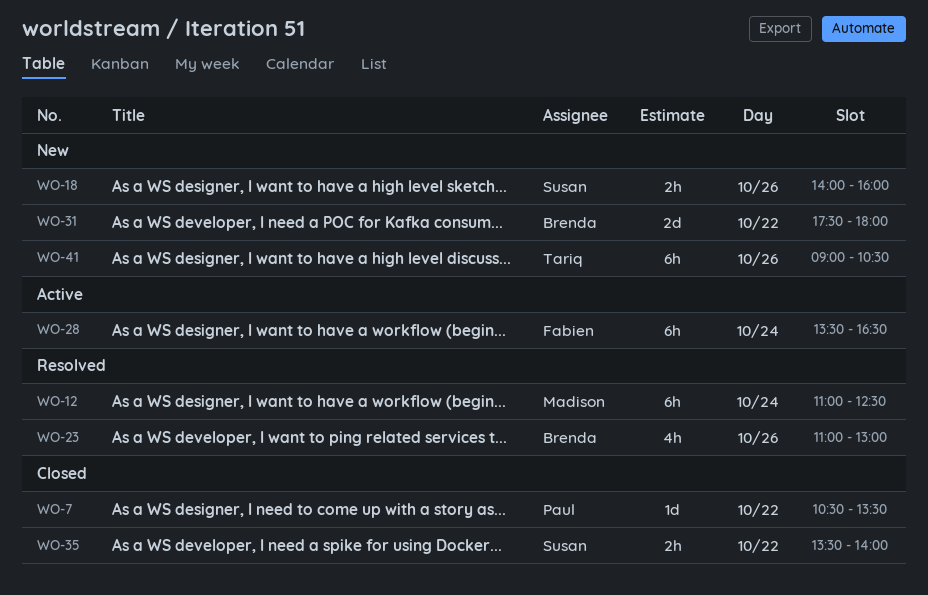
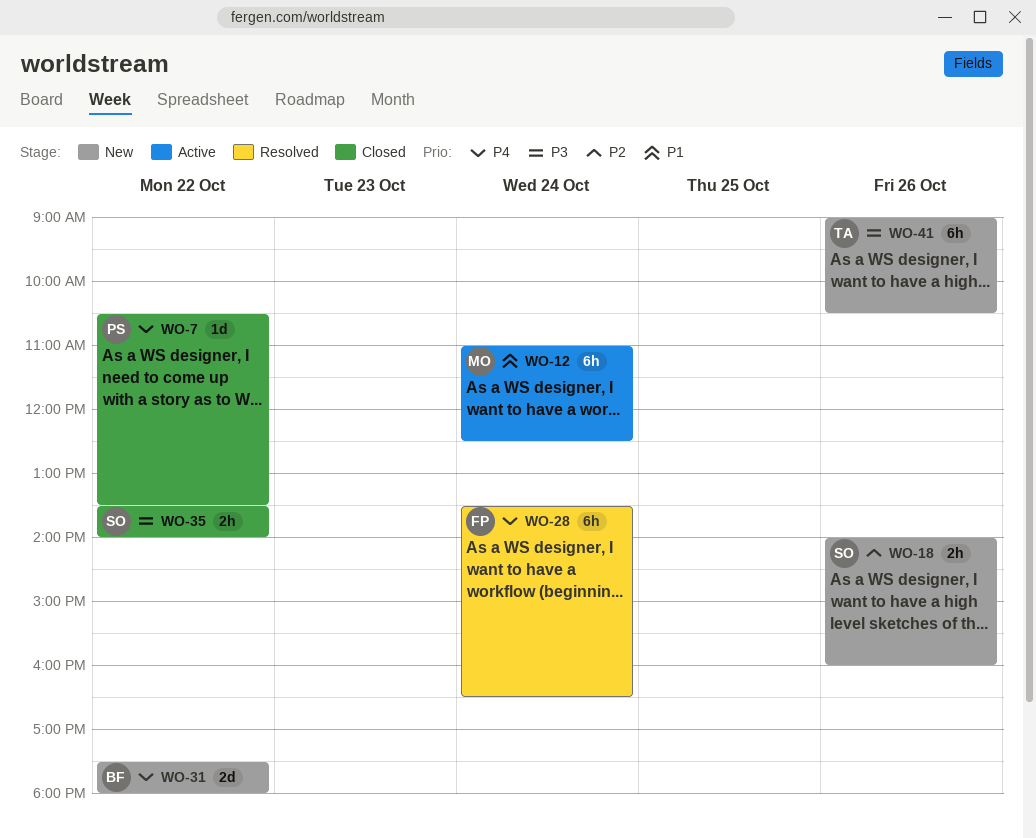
WO-12, status: Resolved -> Active
WO-23: present -> none
WO-28, status: Active -> Resolved

